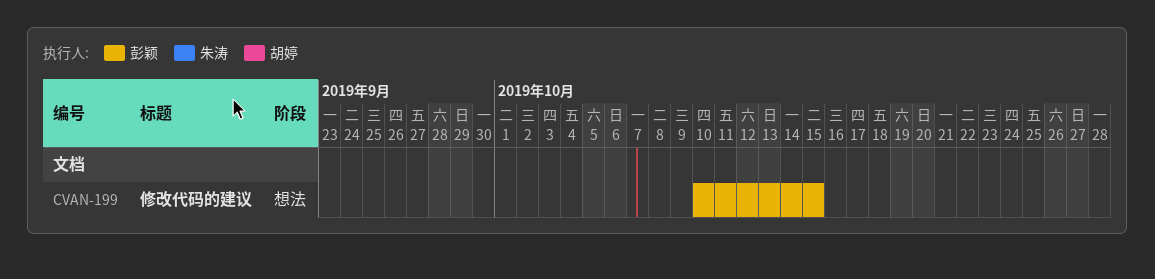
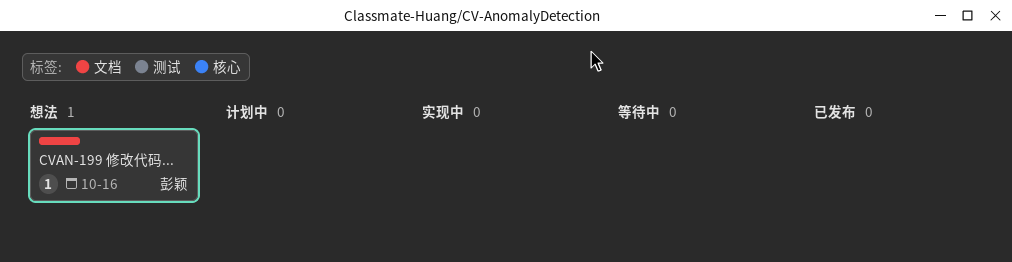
CVAN-199, due: Oct 15 -> Oct 16

